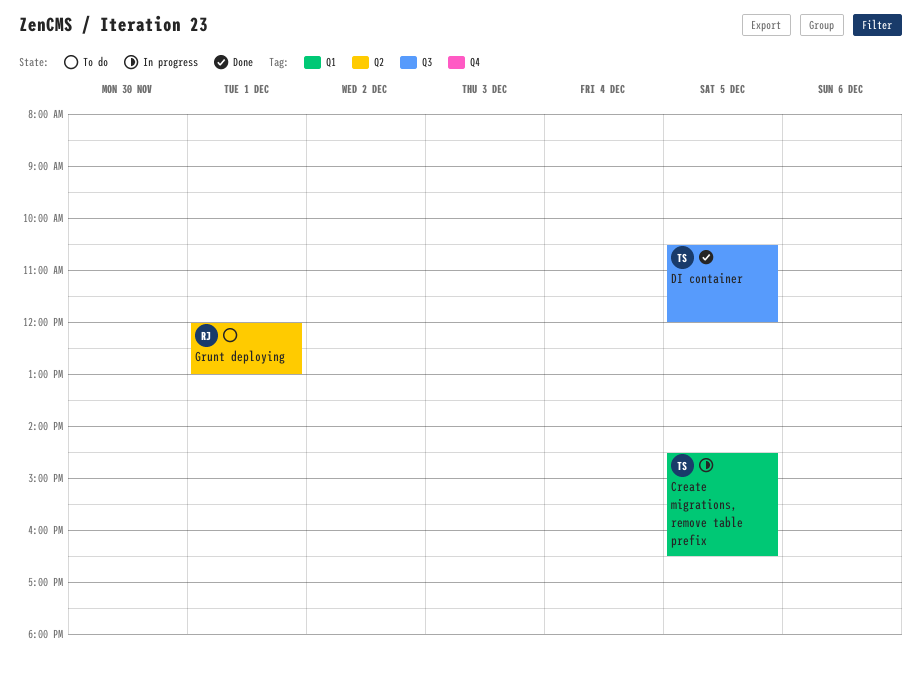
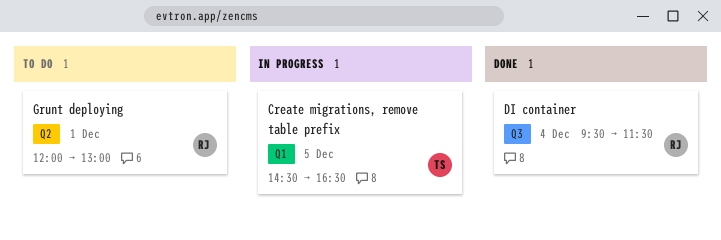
DI container, owner: TS -> RJ
DI container, day: Dec 5 -> Dec 4
DI container, begins: 10:30 -> 09:30
DI container, ends: 12:00 -> 11:30

